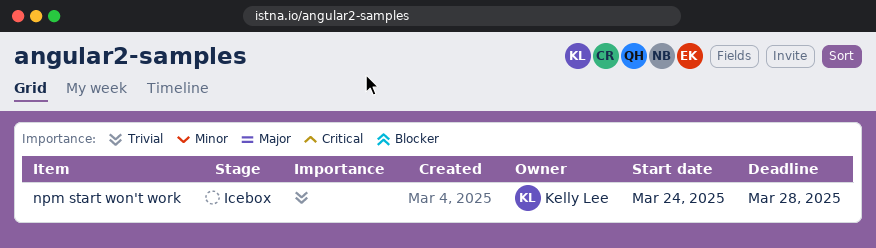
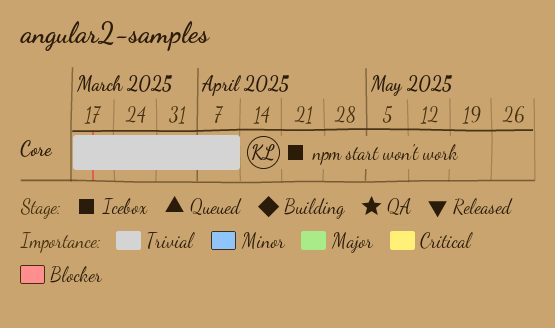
npm start won't work, start: Mar 24 -> Mar 17
npm start won't work, due: Mar 28 -> Apr 11

